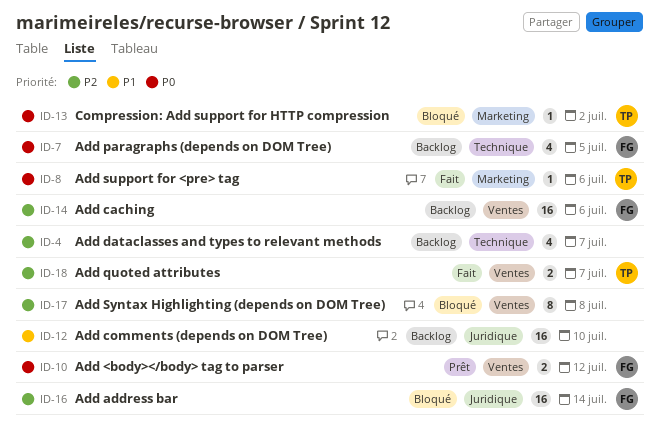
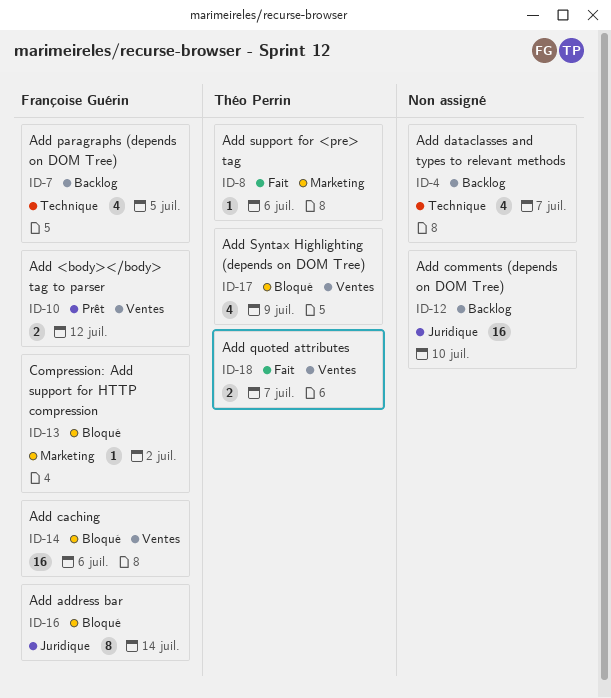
ID-13, owner: Théo Perrin -> Françoise Guérin
ID-14, status: Backlog -> Bloqué
ID-16, estimate: 16 -> 8
ID-17, owner: none -> Théo Perrin
ID-17, estimate: 8 -> 4
ID-17, due: Jul 8 -> Jul 9

